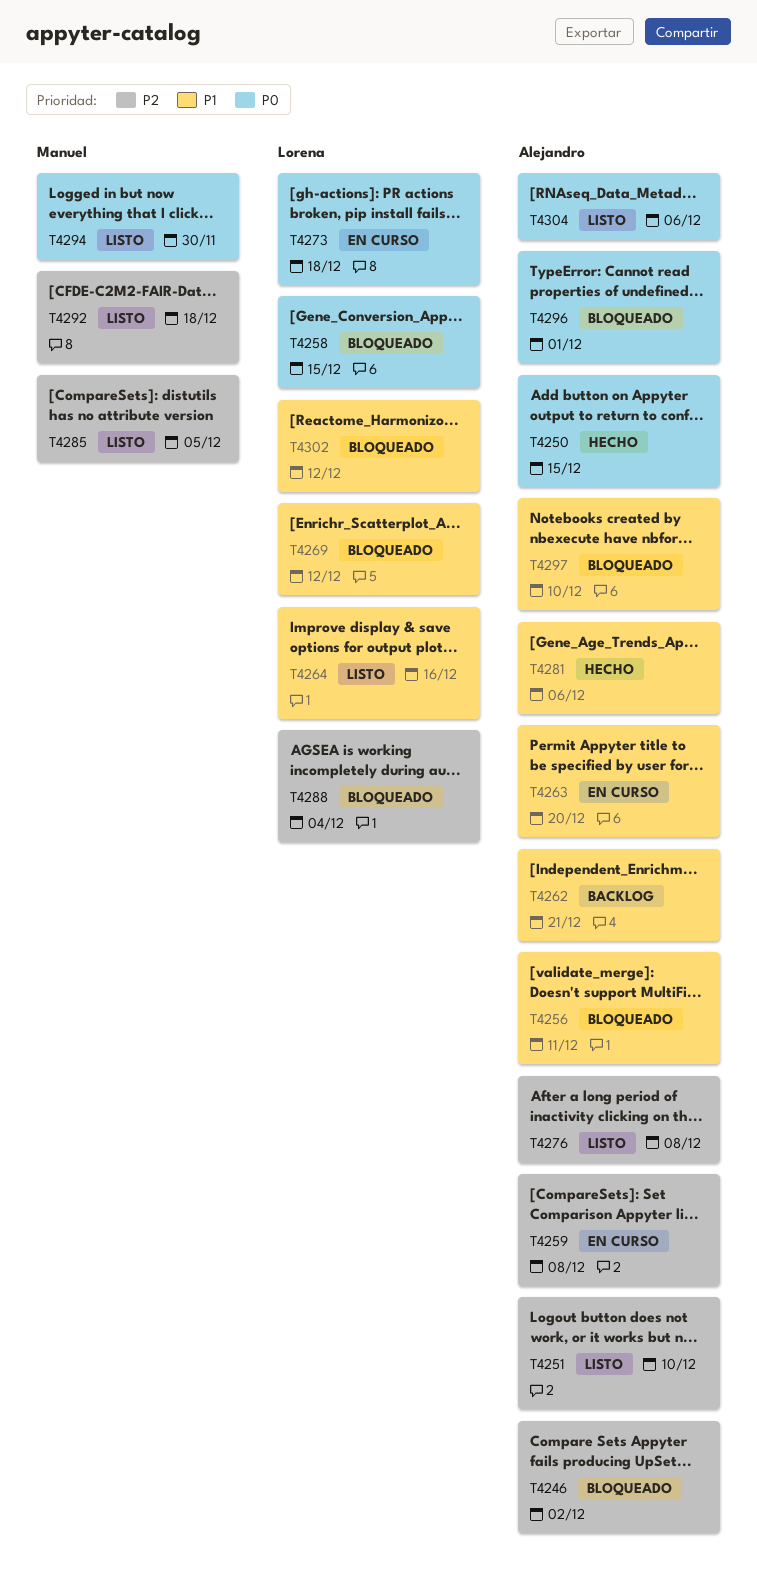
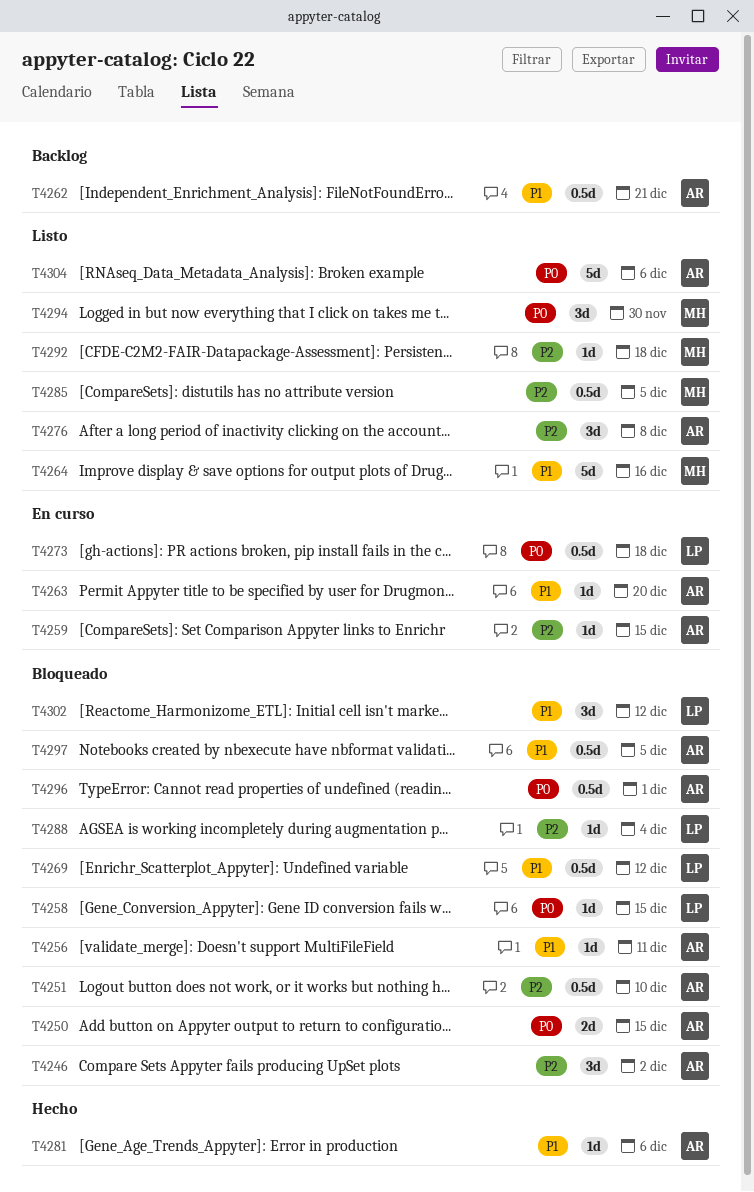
T4250, status: Hecho -> Bloqueado
T4251, status: Listo -> Bloqueado
T4259, due: Dec 8 -> Dec 15
T4264, owner: Lorena -> Manuel
T4297, due: Dec 10 -> Dec 5

